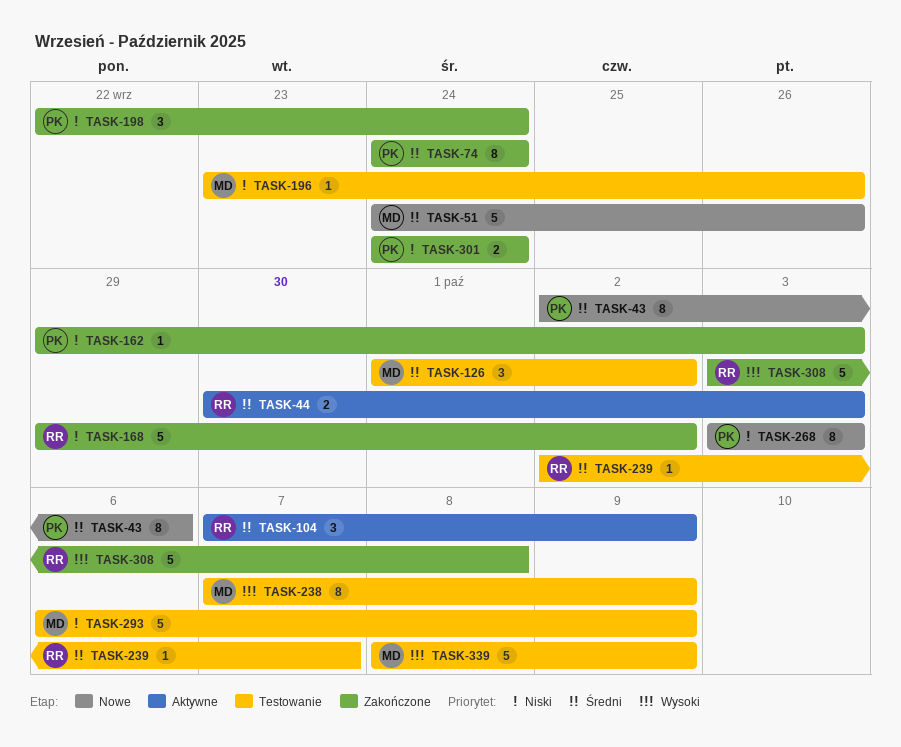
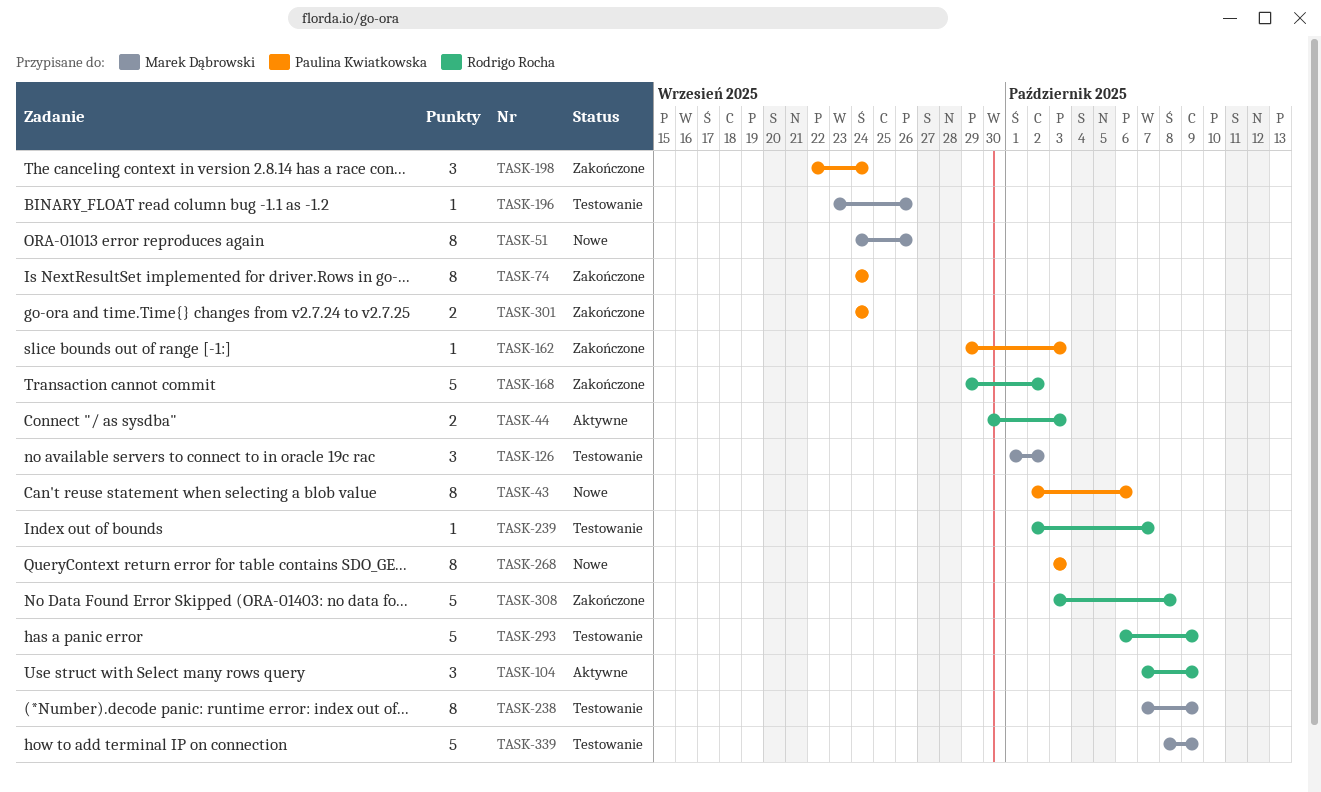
TASK-51, estimate: 5 -> 8
TASK-293, owner: Marek Dąbrowski -> Rodrigo Rocha

